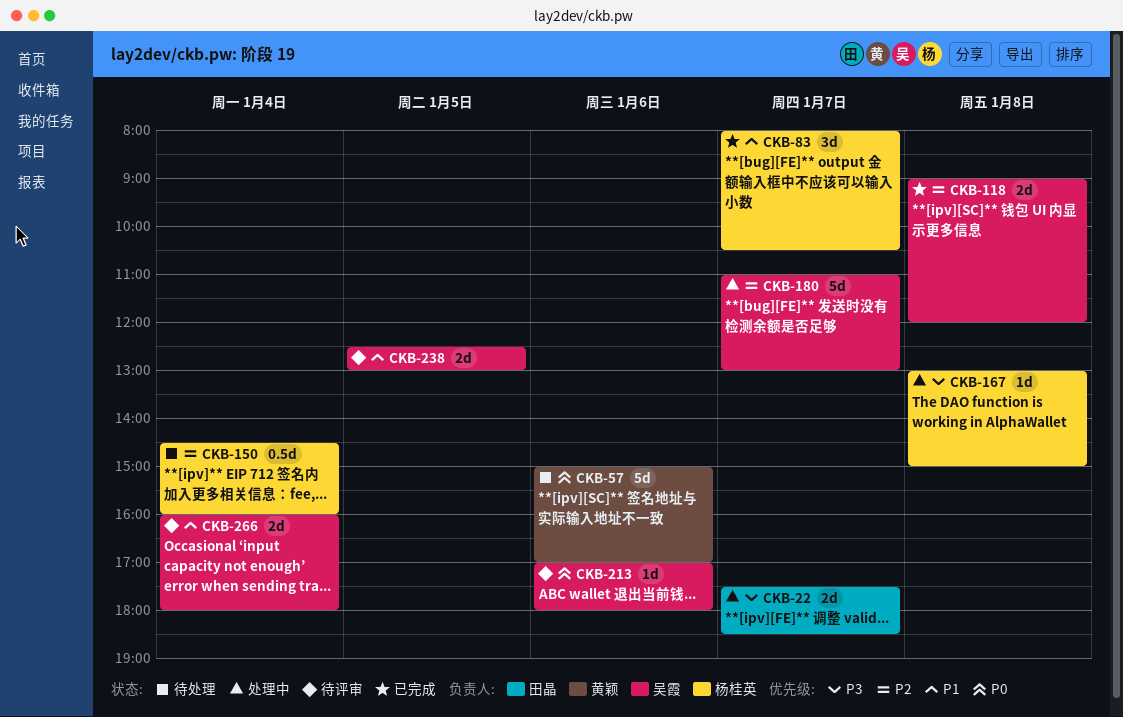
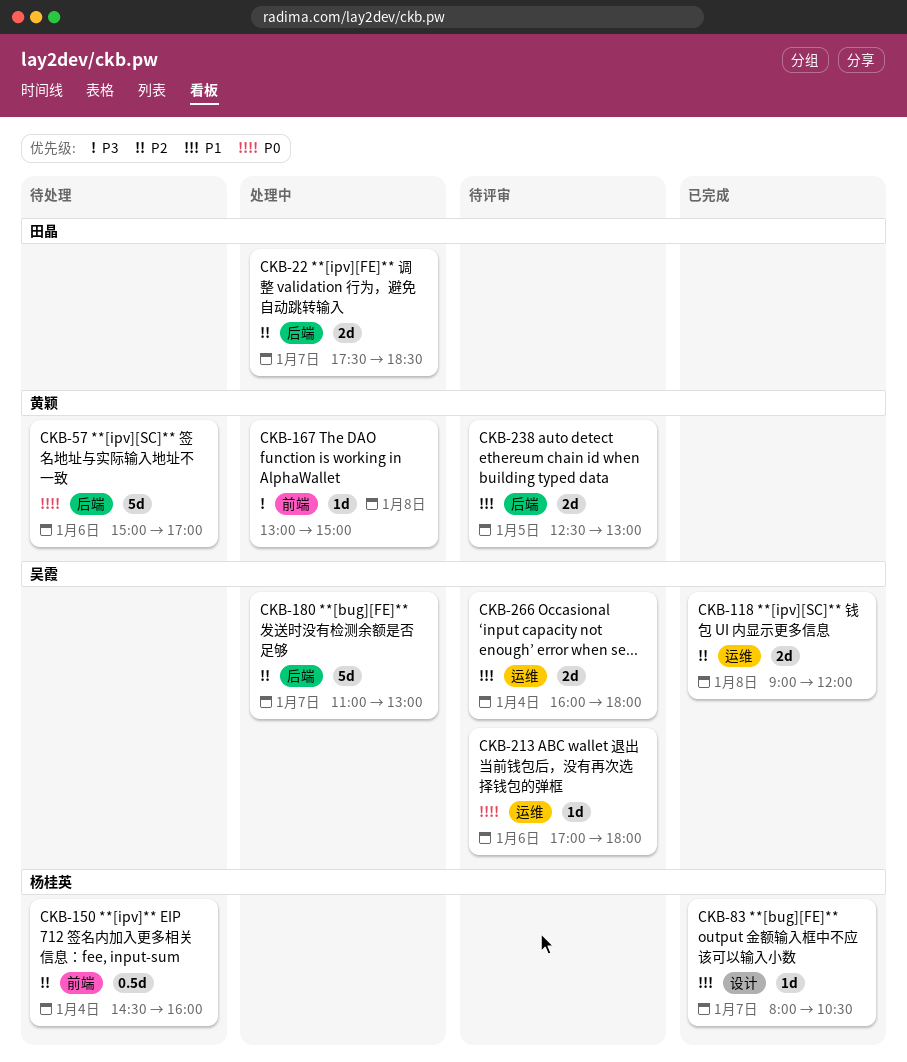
CKB-22, priority: P3 -> P2
CKB-83, estimate: 3d -> 1d
CKB-167, owner: 杨桂英 -> 黄颖
CKB-238, owner: 吴霞 -> 黄颖

